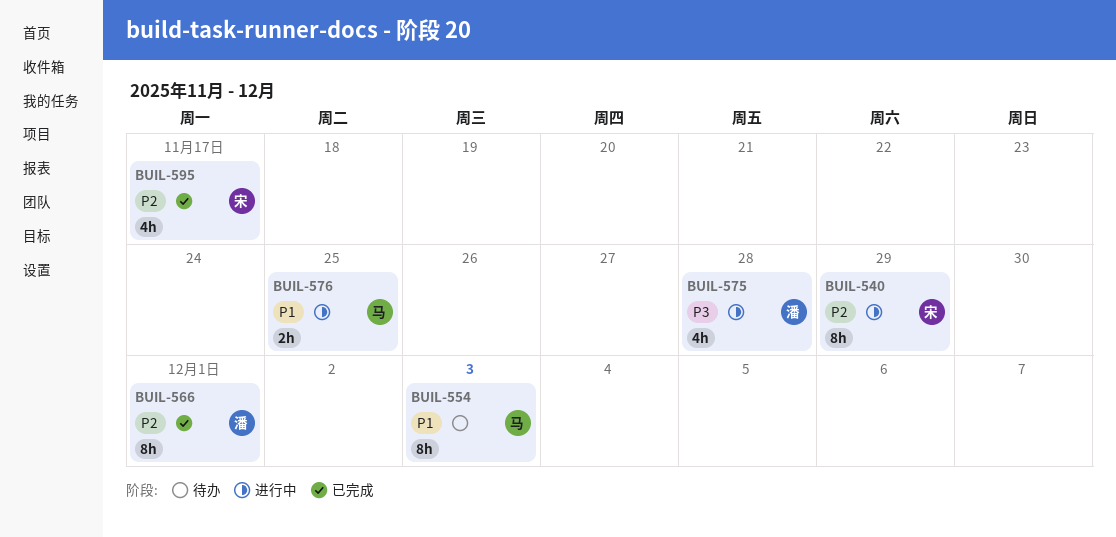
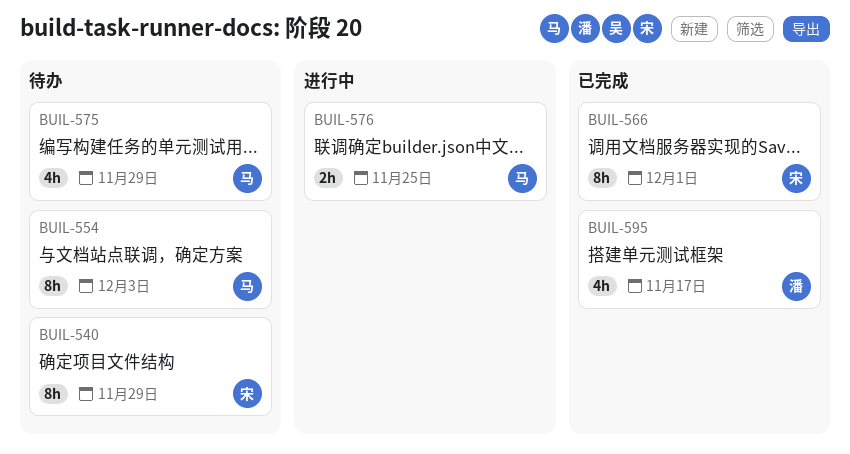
BUIL-540, status: 进行中 -> 待办
BUIL-566, owner: 潘 -> 宋
BUIL-575, status: 进行中 -> 待办
BUIL-575, owner: 潘 -> 马
BUIL-575, due: Nov 28 -> Nov 29
BUIL-595, owner: 宋 -> 潘

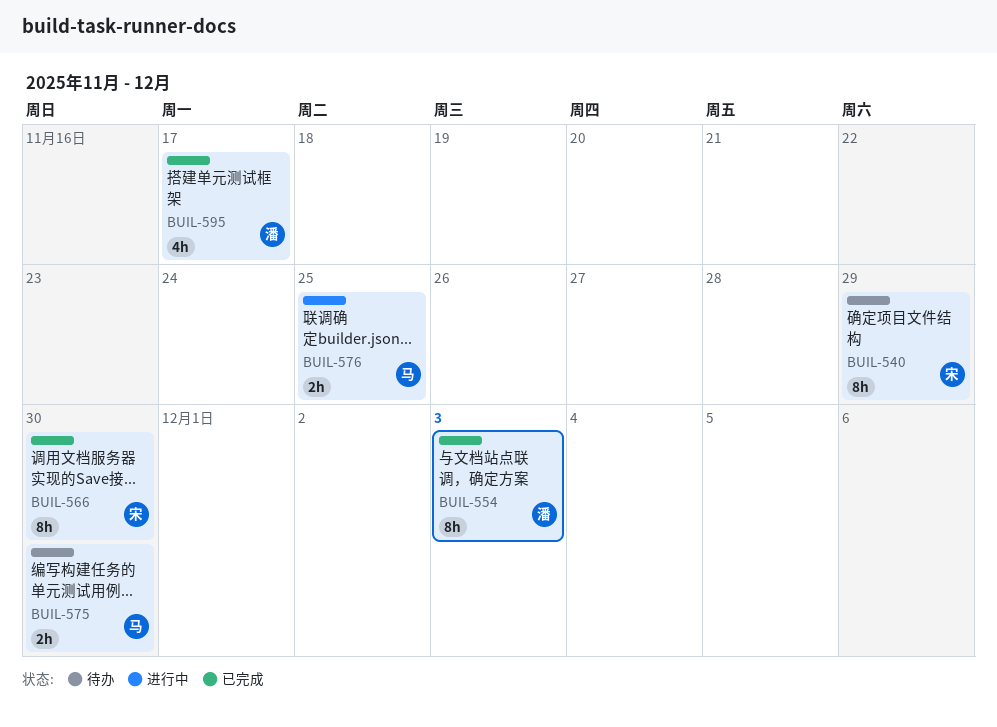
BUIL-554, status: 待办 -> 已完成
BUIL-554, owner: 马 -> 潘
BUIL-566, due: Dec 1 -> Nov 30
BUIL-575, estimate: 4h -> 2h
BUIL-575, due: Nov 29 -> Nov 30

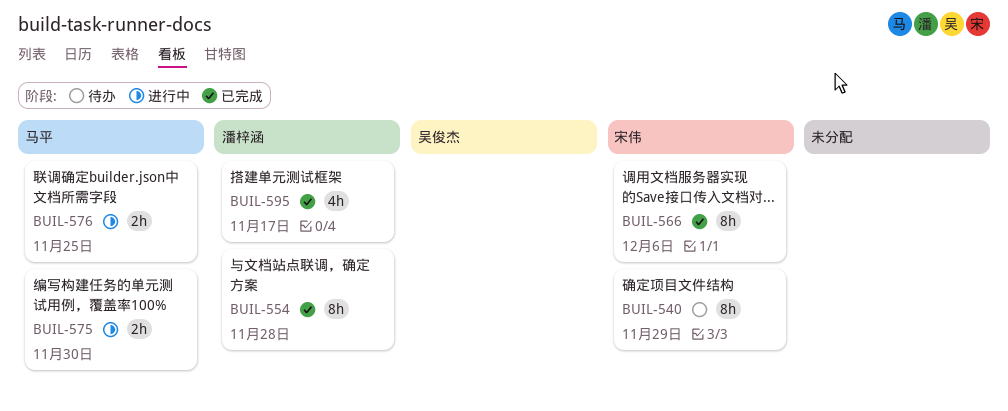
BUIL-554, due: Dec 3 -> Nov 28
BUIL-566, due: Nov 30 -> Dec 6
BUIL-575, status: 待办 -> 进行中

